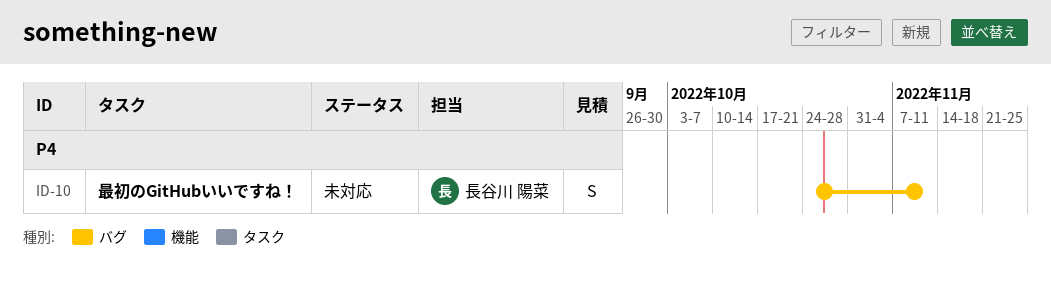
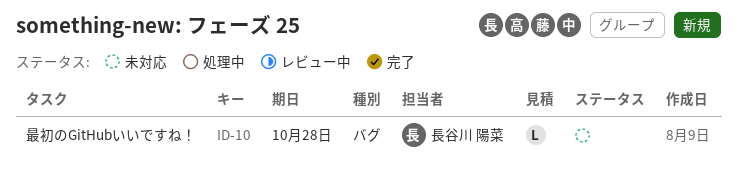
ID-10, estimate: S -> L
ID-10, due: Nov 11 -> Oct 28

